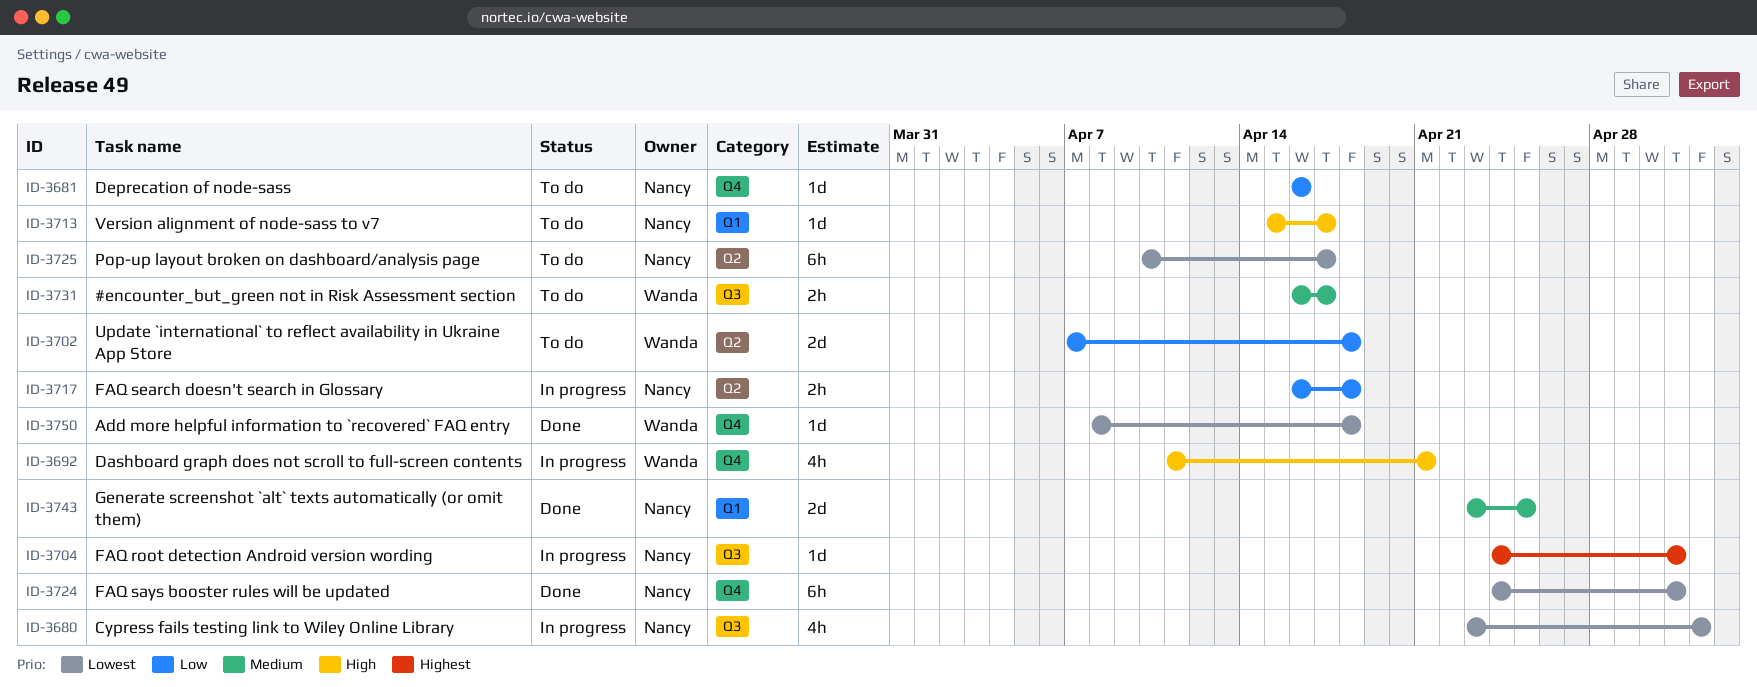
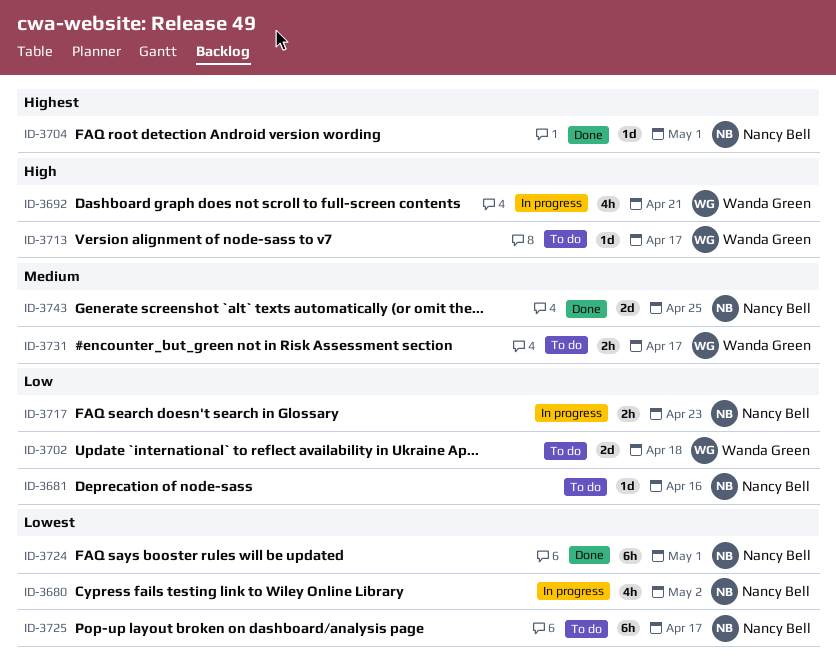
ID-3704, status: In progress -> Done
ID-3713, owner: Nancy Bell -> Wanda Green
ID-3717, due: Apr 18 -> Apr 23
ID-3750: present -> none

